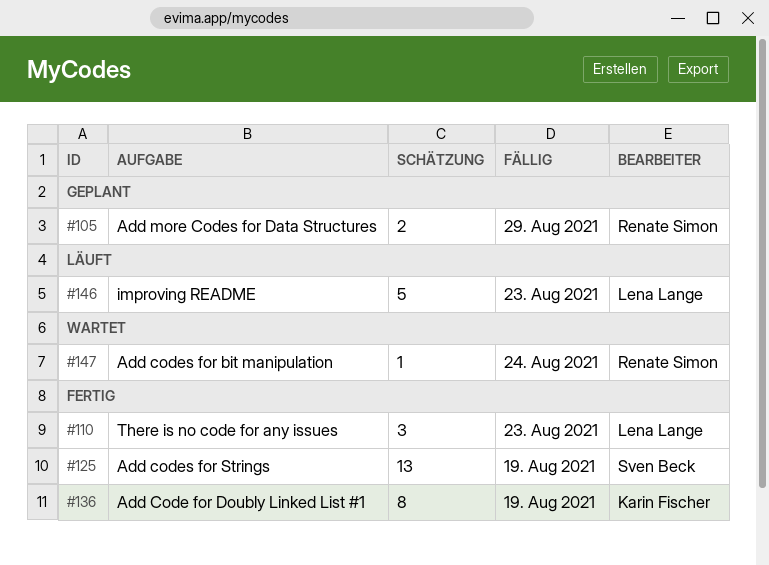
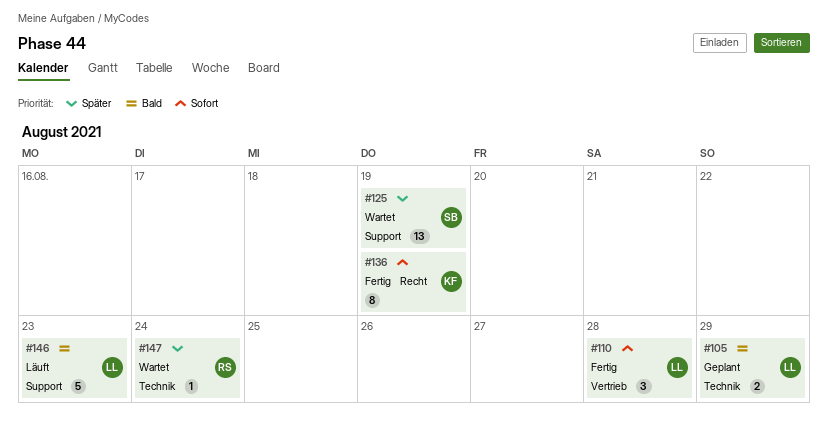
#105, owner: Renate Simon -> Lena Lange
#110, due: Aug 23 -> Aug 28
#125, status: Fertig -> Wartet

